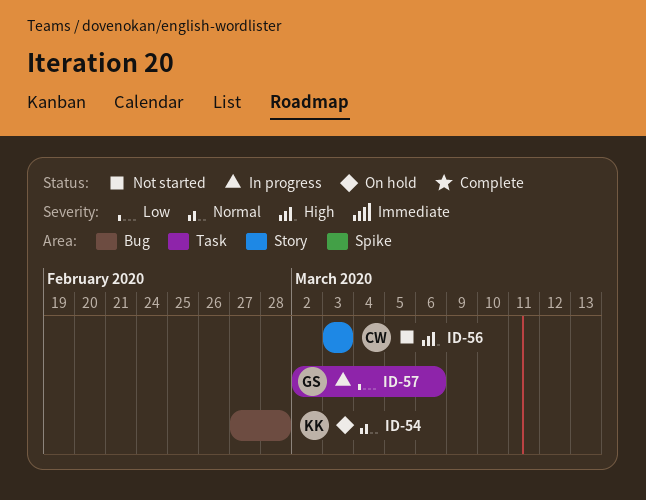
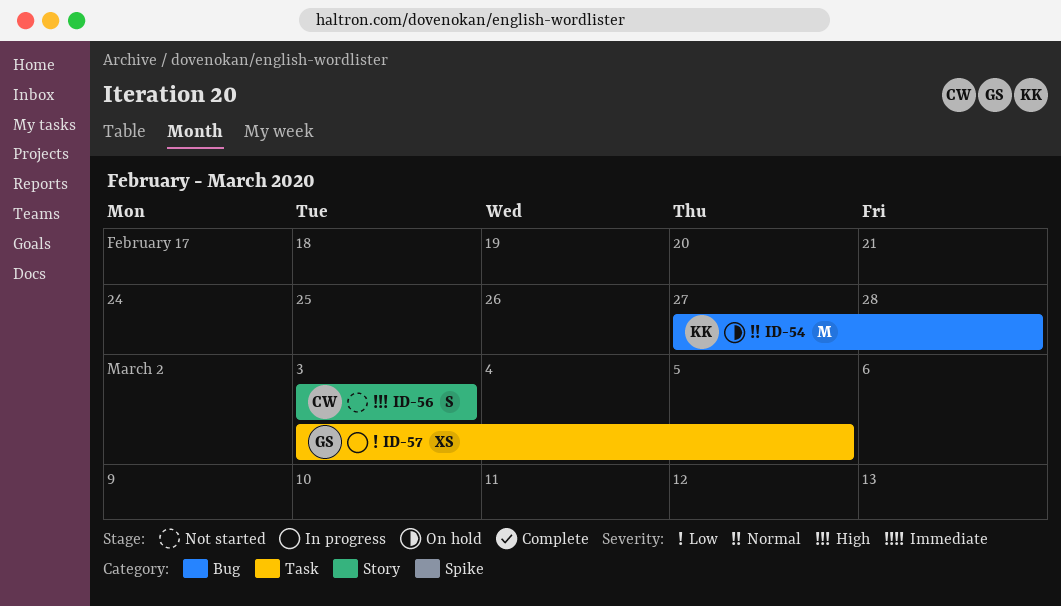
ID-57, start: Mar 2 -> Mar 3
ID-57, due: Mar 6 -> Mar 5

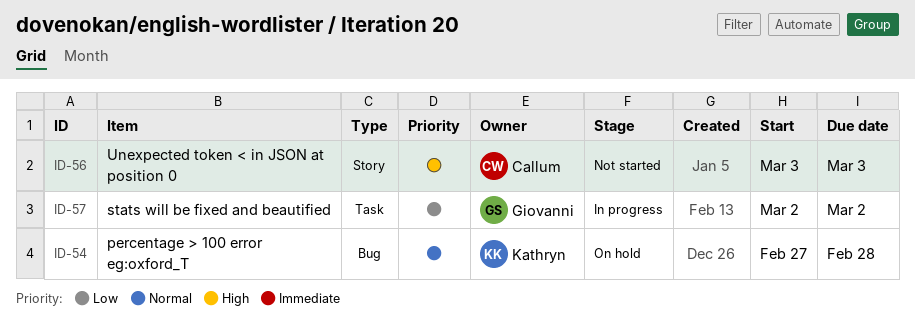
ID-57, start: Mar 3 -> Mar 2
ID-57, due: Mar 5 -> Mar 2

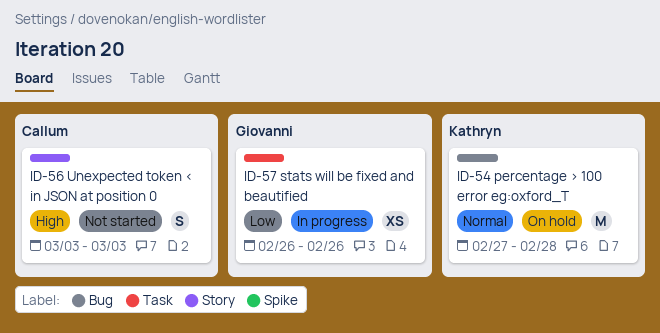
ID-57, start: Mar 2 -> Feb 26
ID-57, due: Mar 2 -> Feb 26

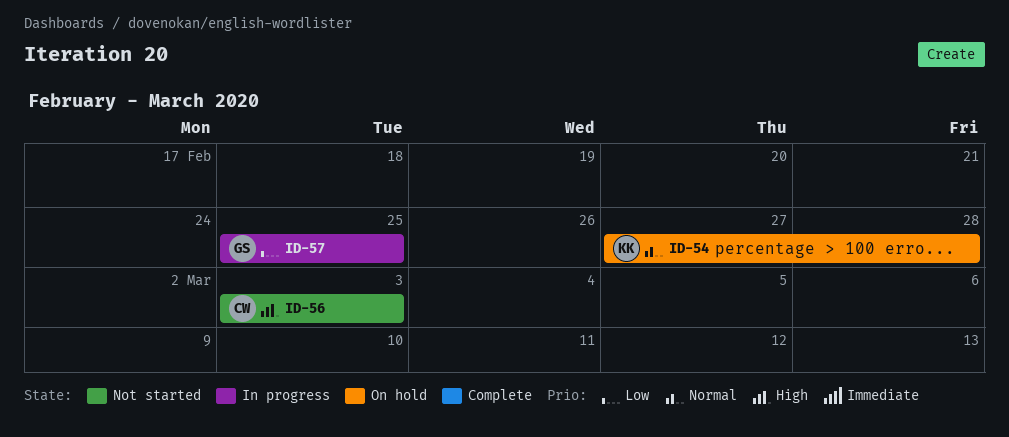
ID-57, start: Feb 26 -> Feb 25
ID-57, due: Feb 26 -> Feb 25

